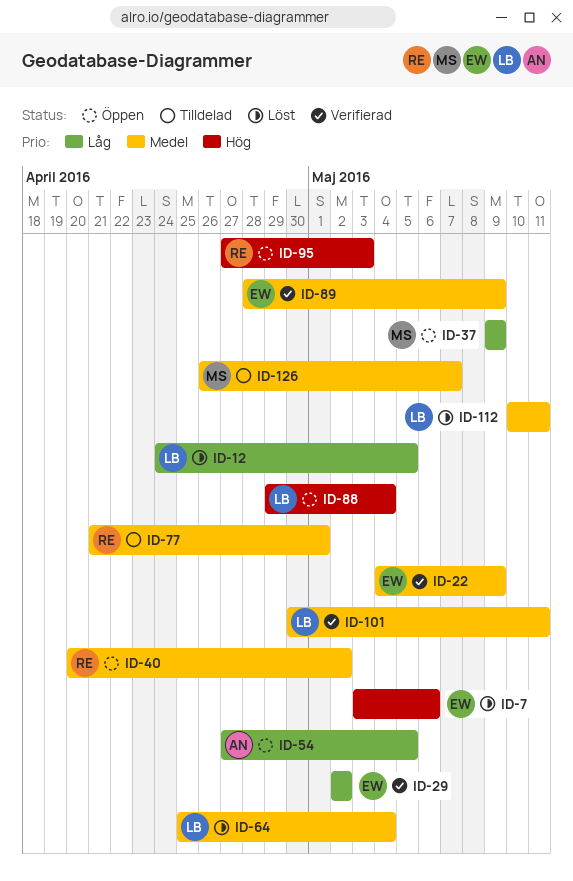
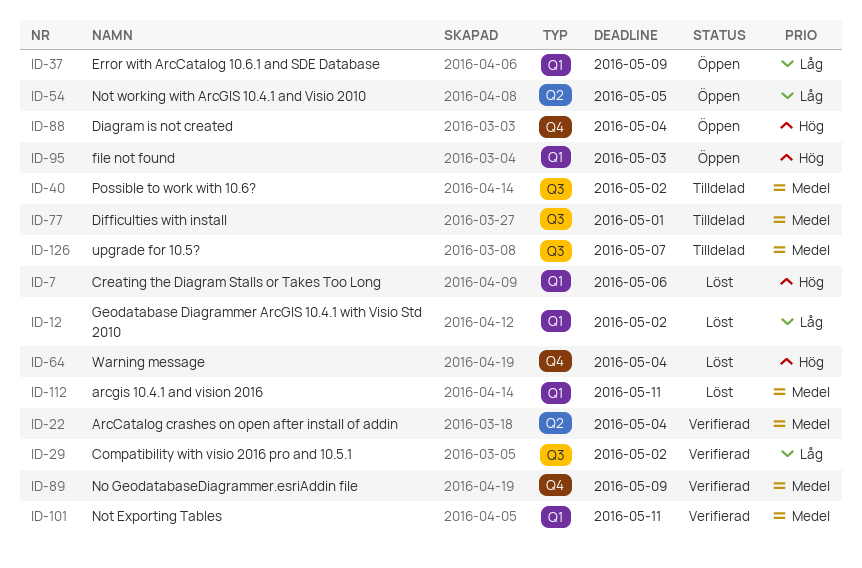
ID-12, due: May 5 -> May 2
ID-22, due: May 9 -> May 4
ID-40, status: Öppen -> Tilldelad
ID-64, priority: Medel -> Hög

